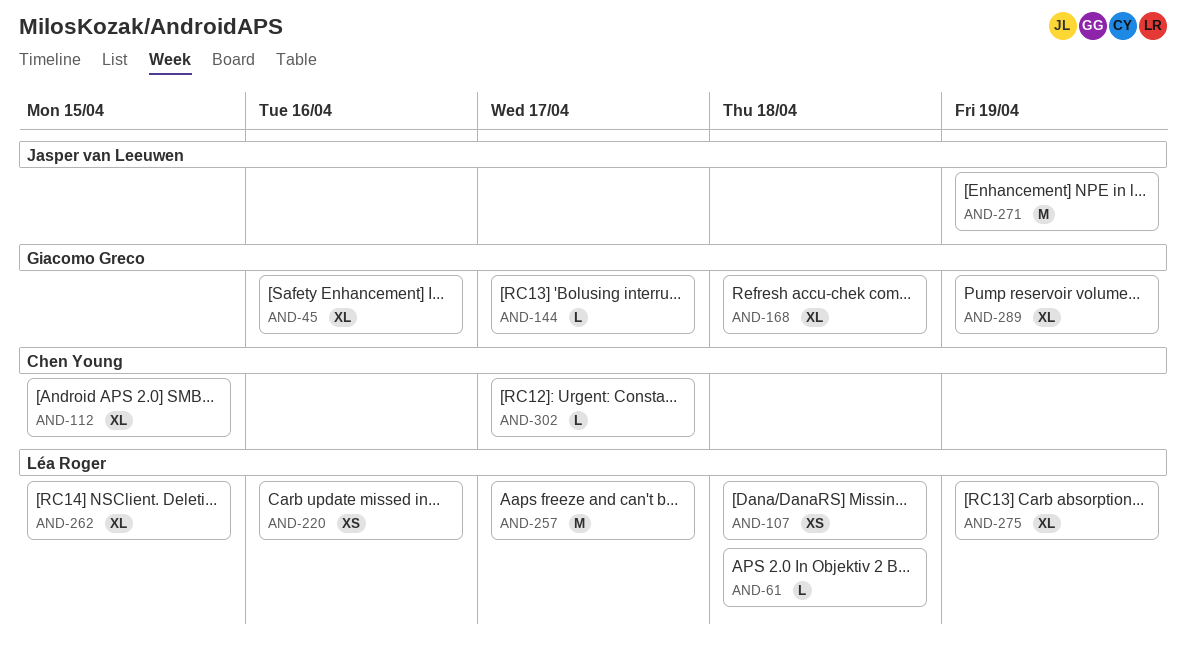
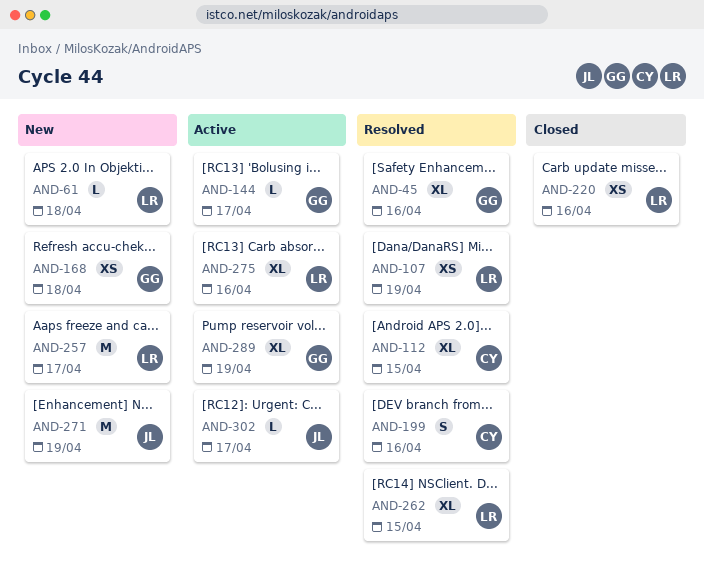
AND-107, due: Apr 18 -> Apr 19
AND-168, estimate: XL -> XS
AND-199: none -> present
AND-275, due: Apr 19 -> Apr 16
AND-302, owner: Chen Young -> Jasper van Leeuwen

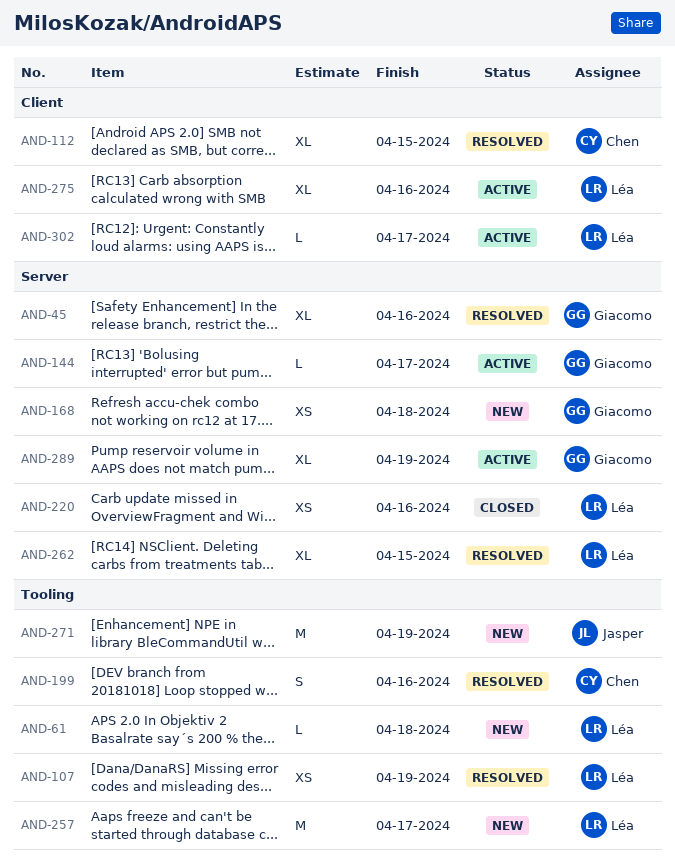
AND-302, owner: Jasper -> Léa

